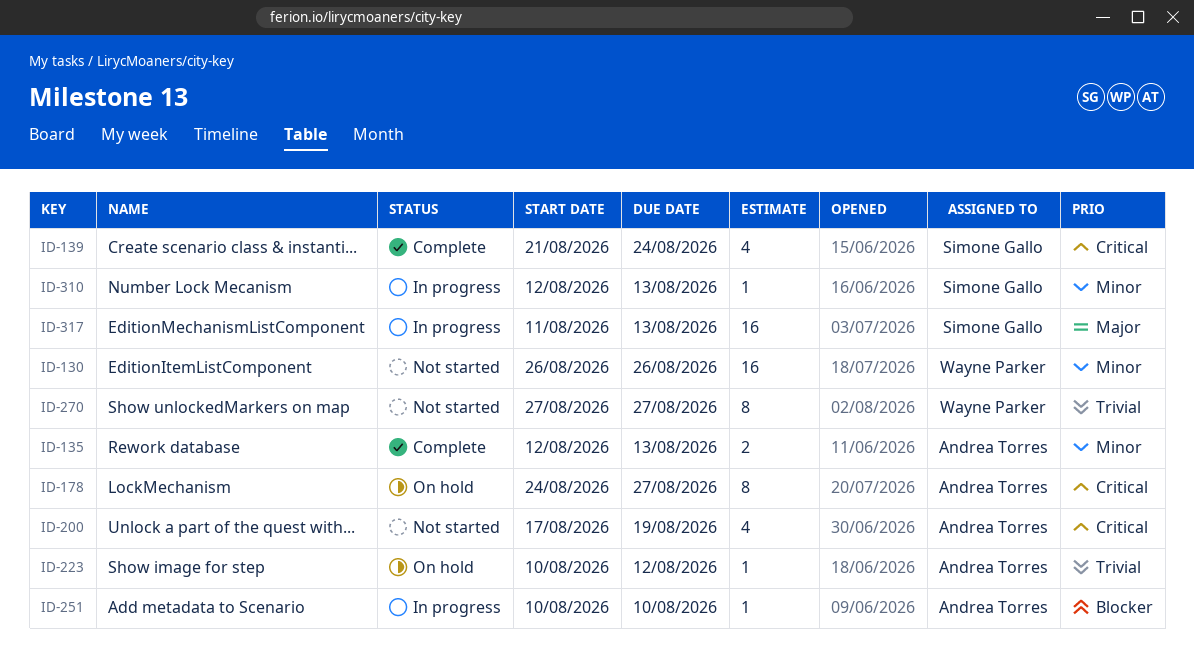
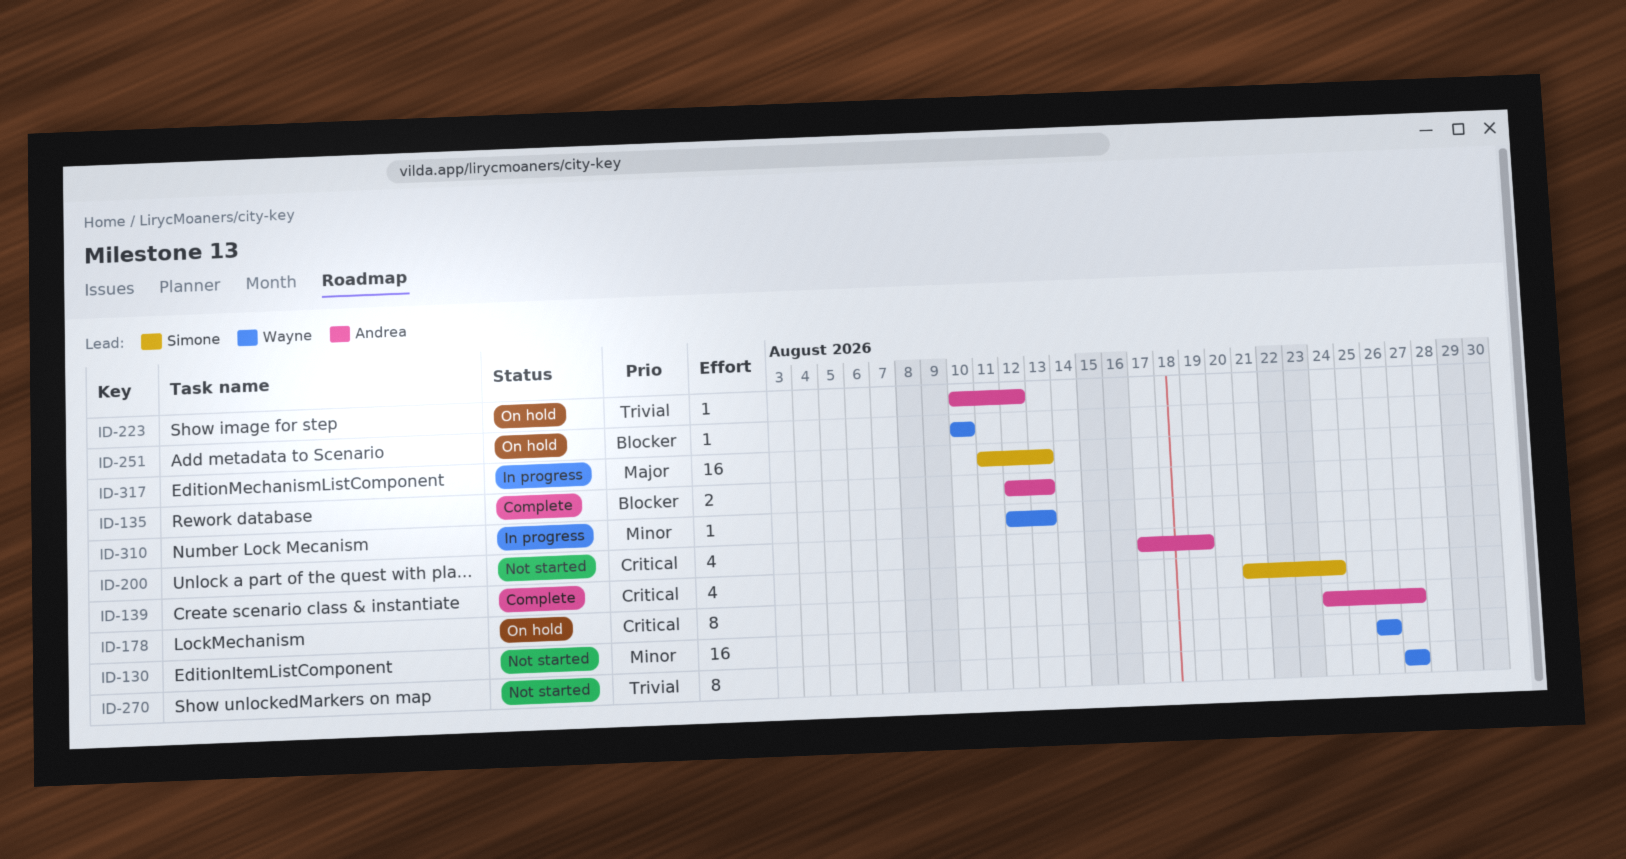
ID-135, priority: Minor -> Blocker
ID-251, status: In progress -> On hold
ID-251, owner: Andrea Torres -> Wayne Parker
ID-310, owner: Simone Gallo -> Wayne Parker

